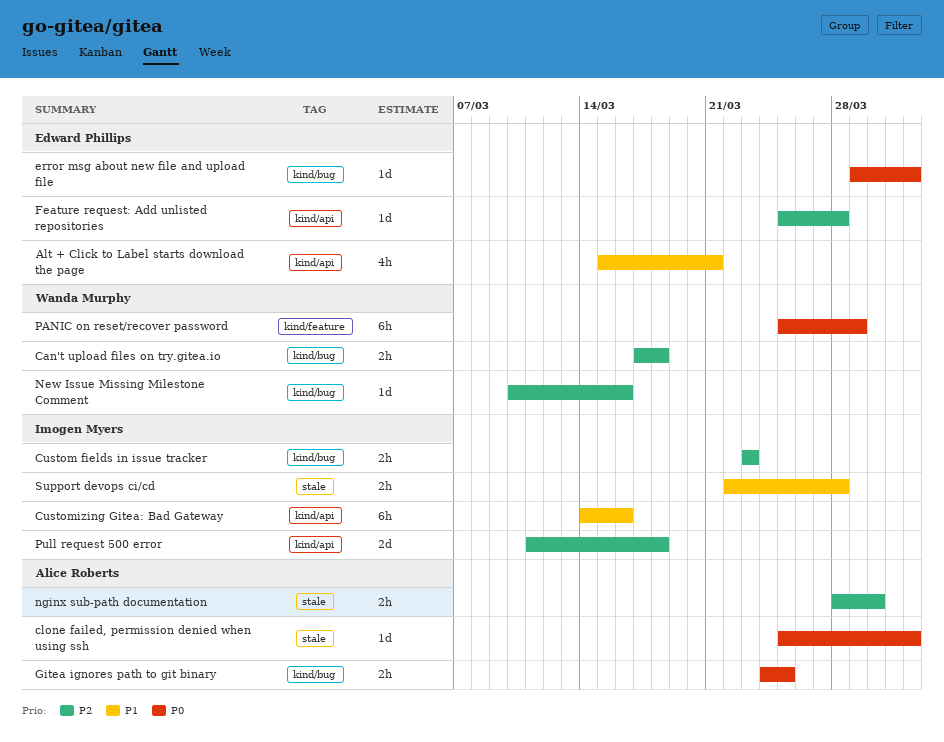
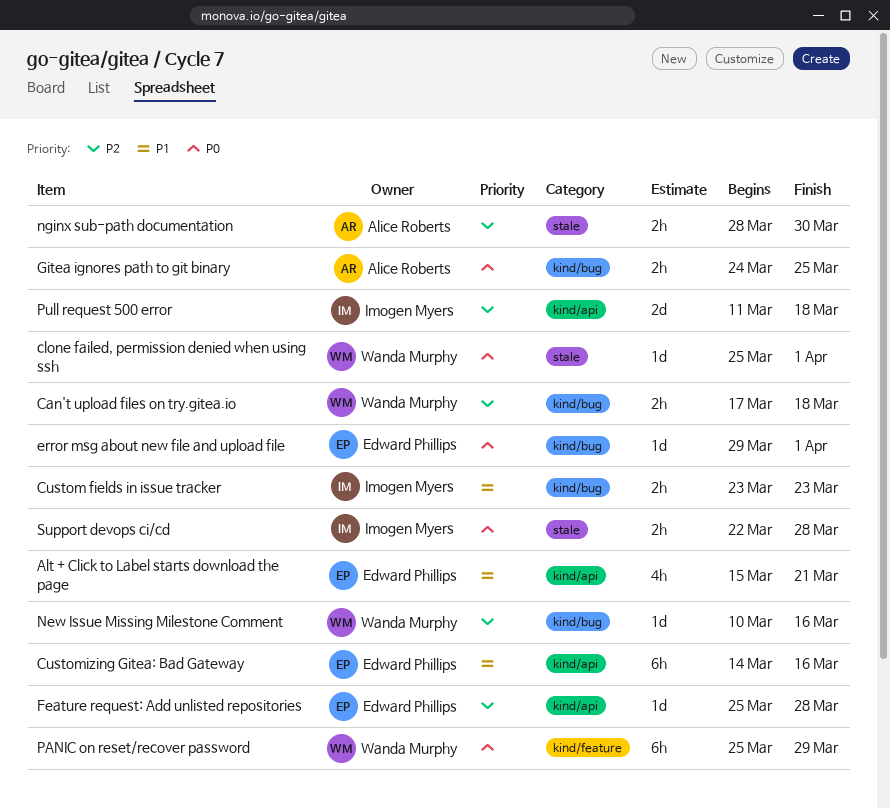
clone failed, permission denied when using ssh, owner: Alice Roberts -> Wanda Murphy
Custom fields in issue tracker, priority: P2 -> P1
Customizing Gitea: Bad Gateway, owner: Imogen Myers -> Edward Phillips
Support devops ci/cd, priority: P1 -> P0

